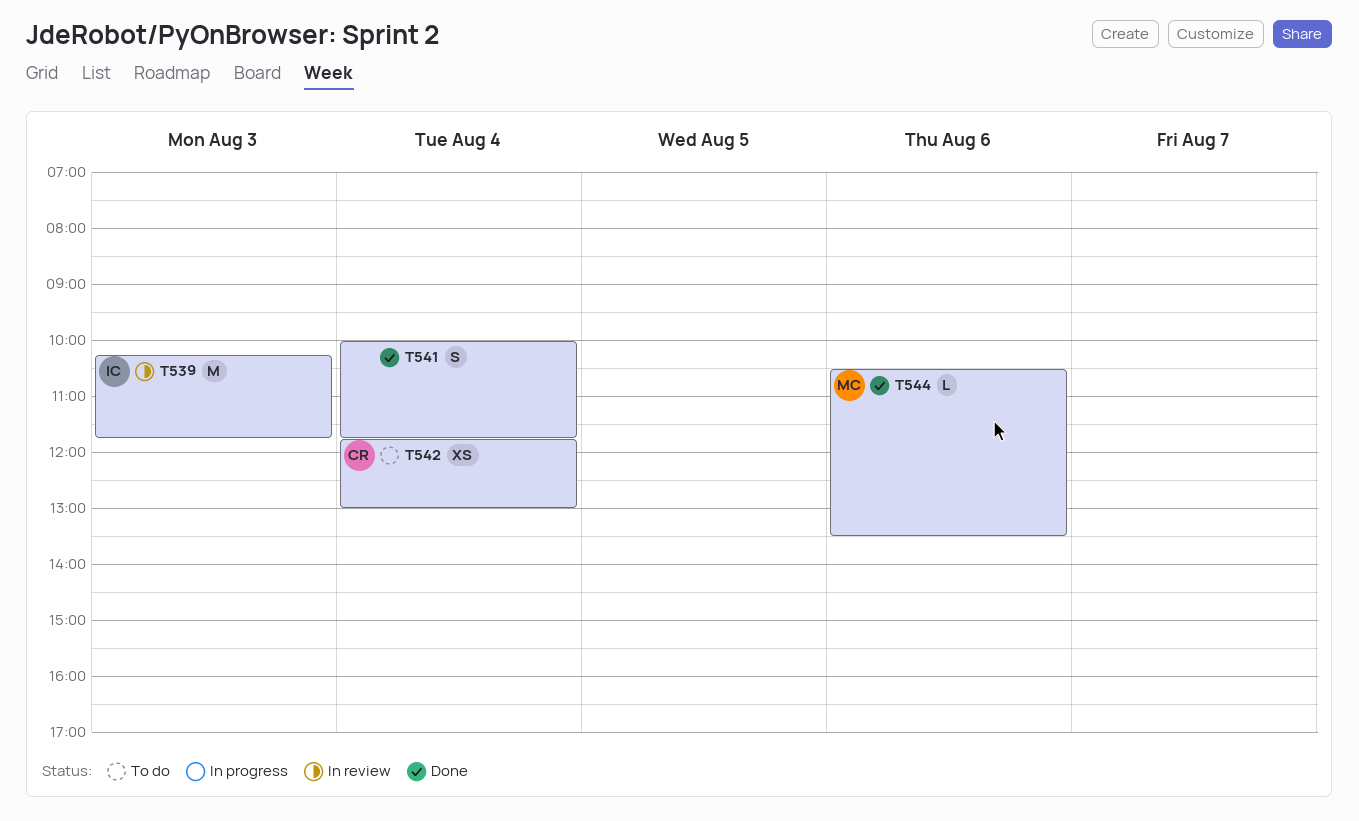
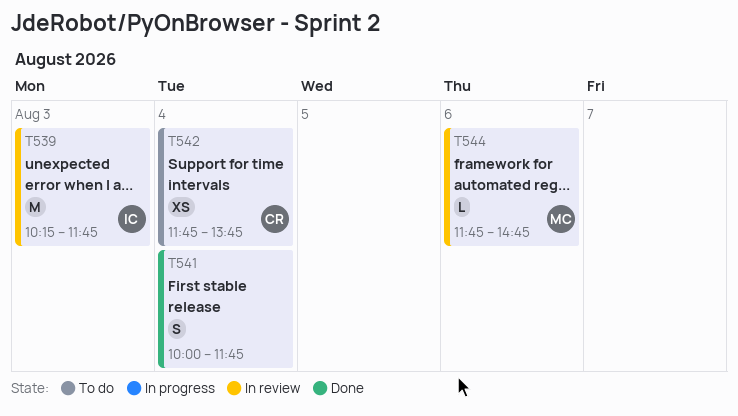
T542, ends: 13:00 -> 13:45
T544, status: Done -> In review
T544, begins: 10:30 -> 11:45
T544, ends: 13:30 -> 14:45

